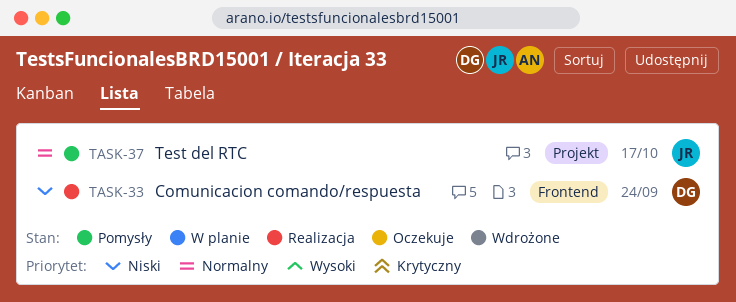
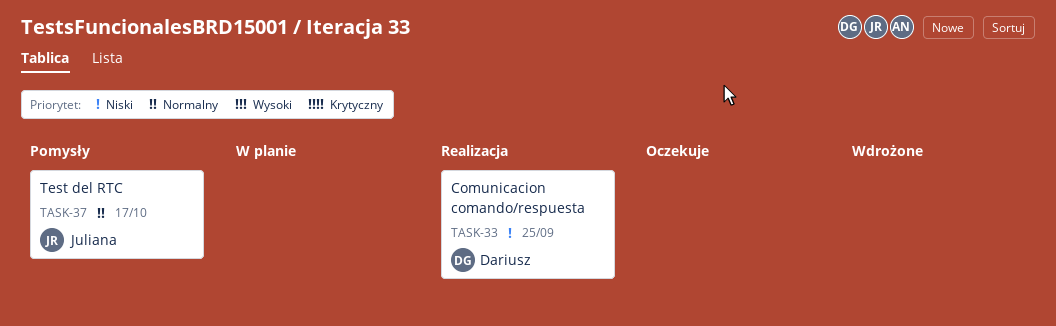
TASK-33, due: Sep 24 -> Sep 25

